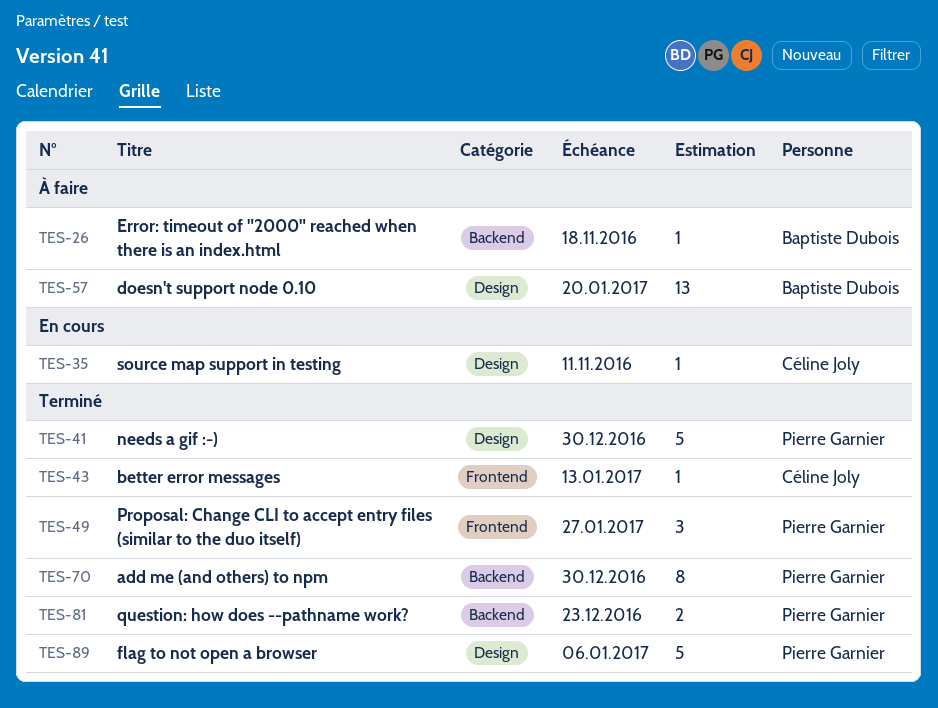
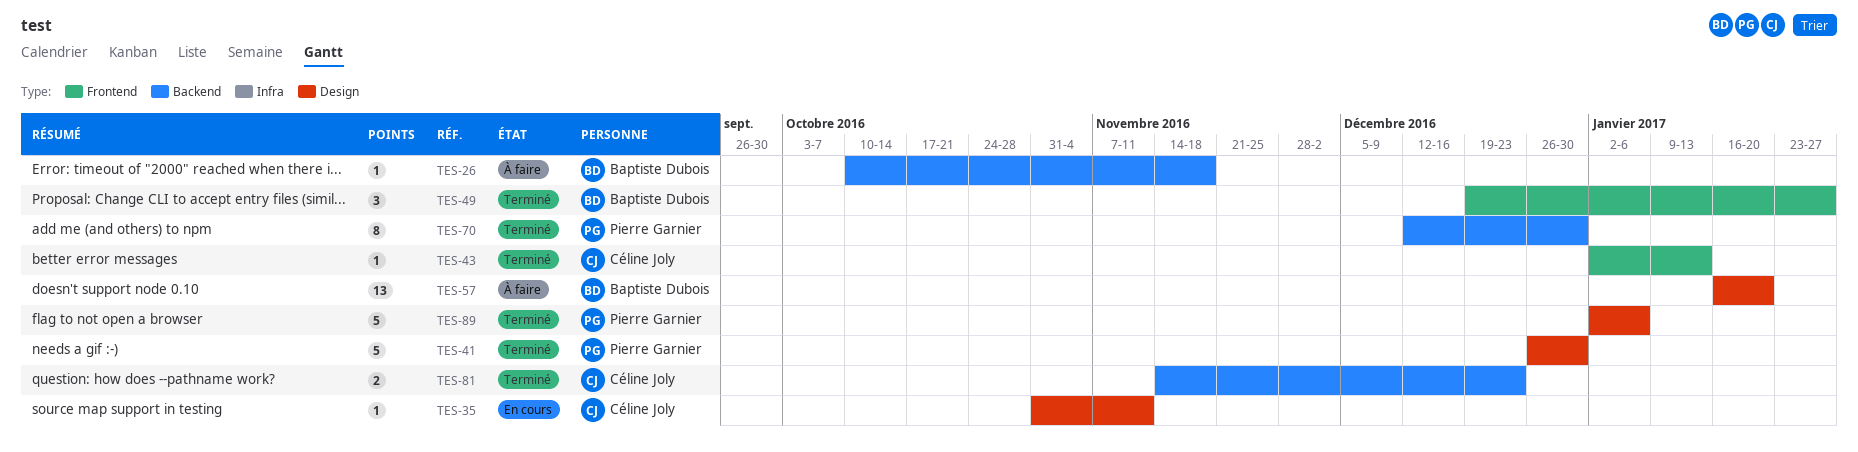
TES-49, owner: Pierre Garnier -> Baptiste Dubois
TES-81, owner: Pierre Garnier -> Céline Joly

